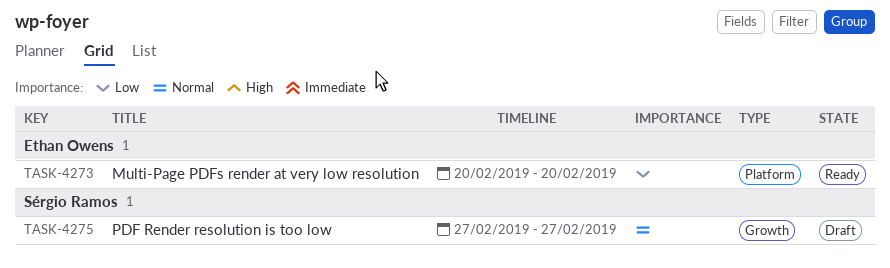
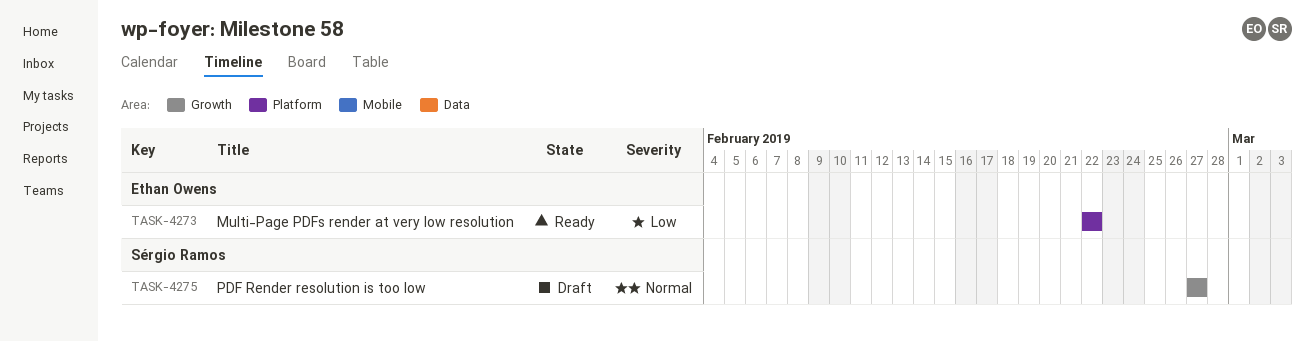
TASK-4273, start: Feb 20 -> Feb 22
TASK-4273, due: Feb 20 -> Feb 22

